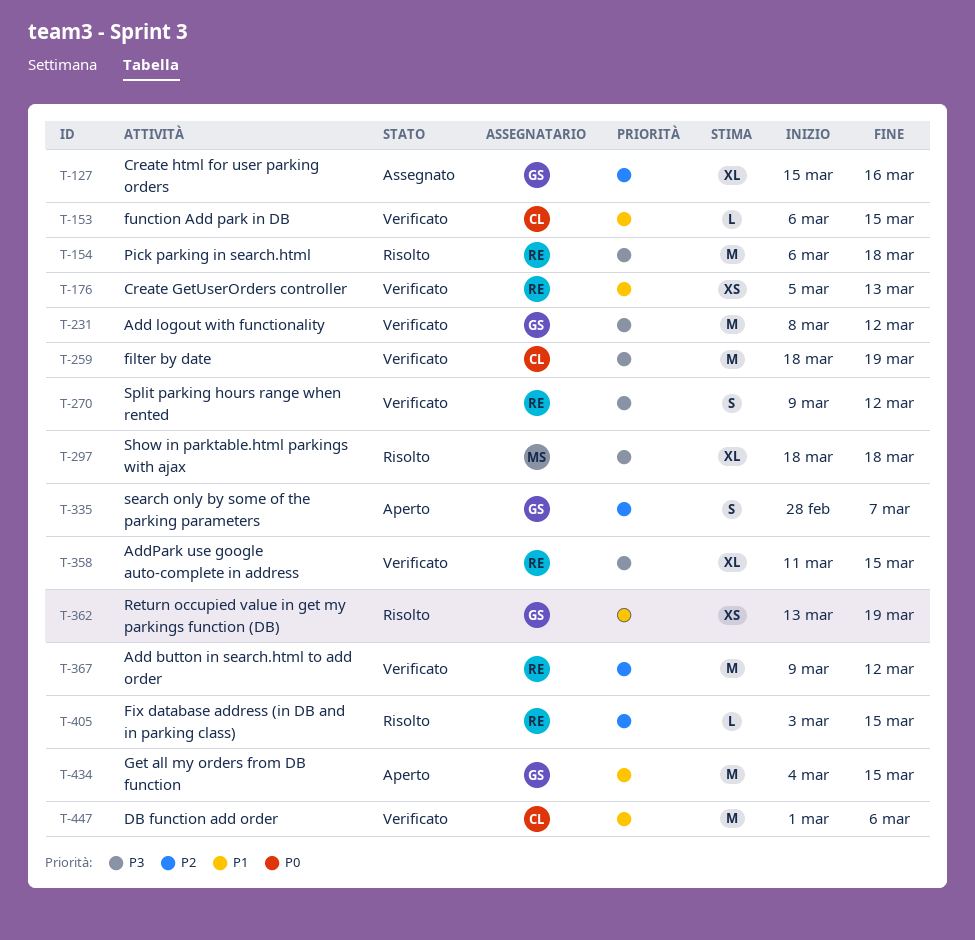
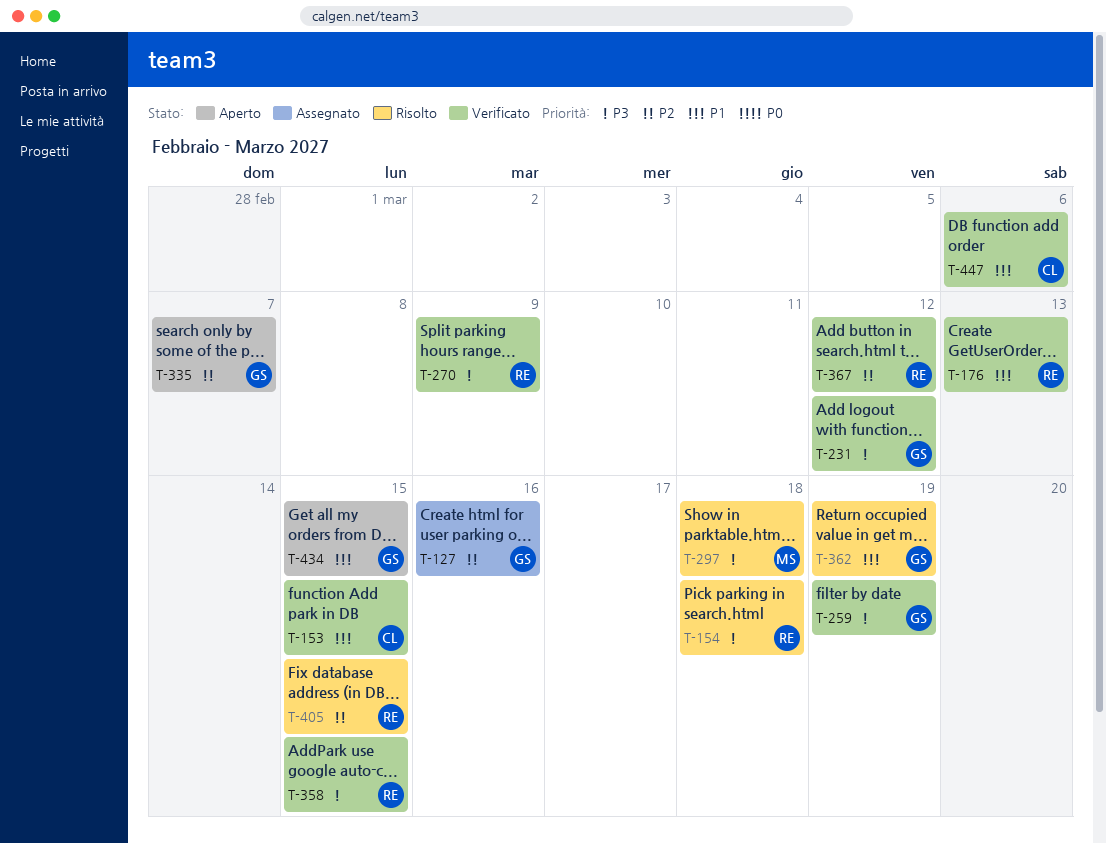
T-259, owner: CL -> GS
T-270, due: Mar 12 -> Mar 9

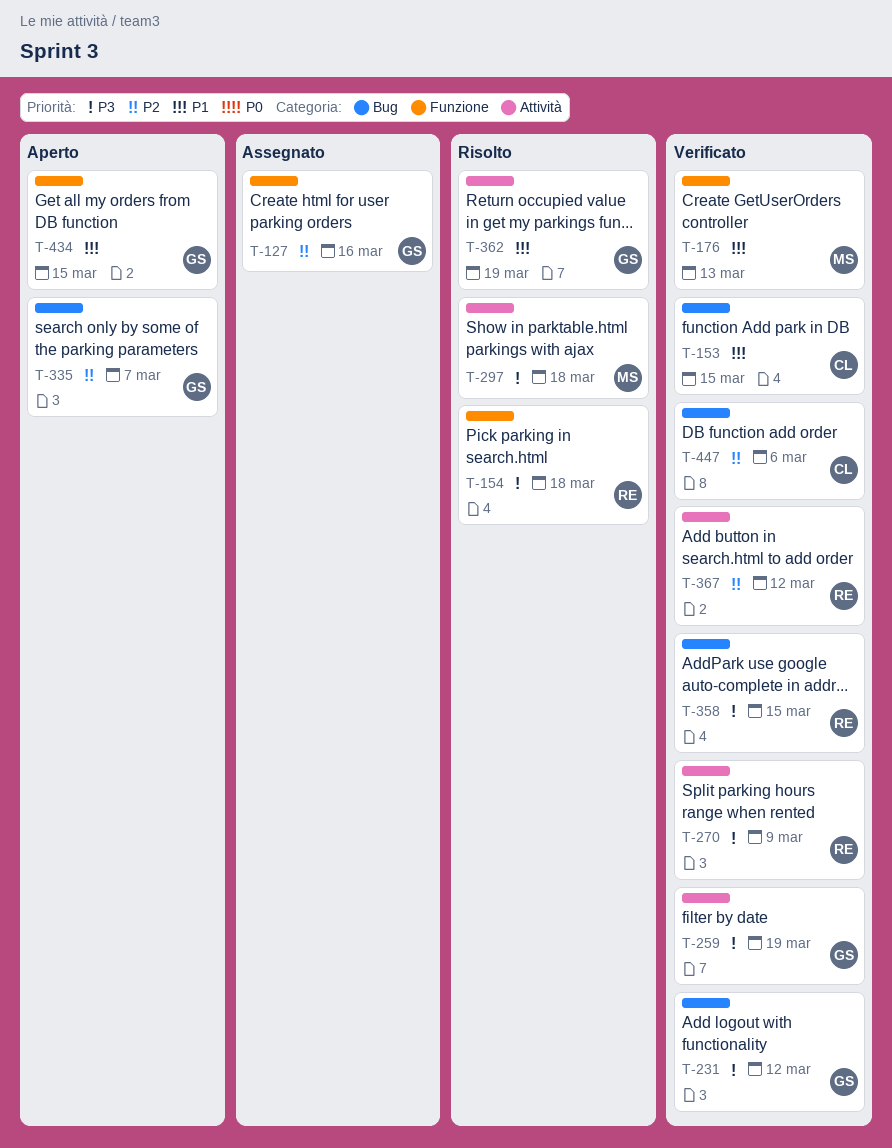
T-176, owner: RE -> MS
T-405: present -> none
T-447, priority: P1 -> P2

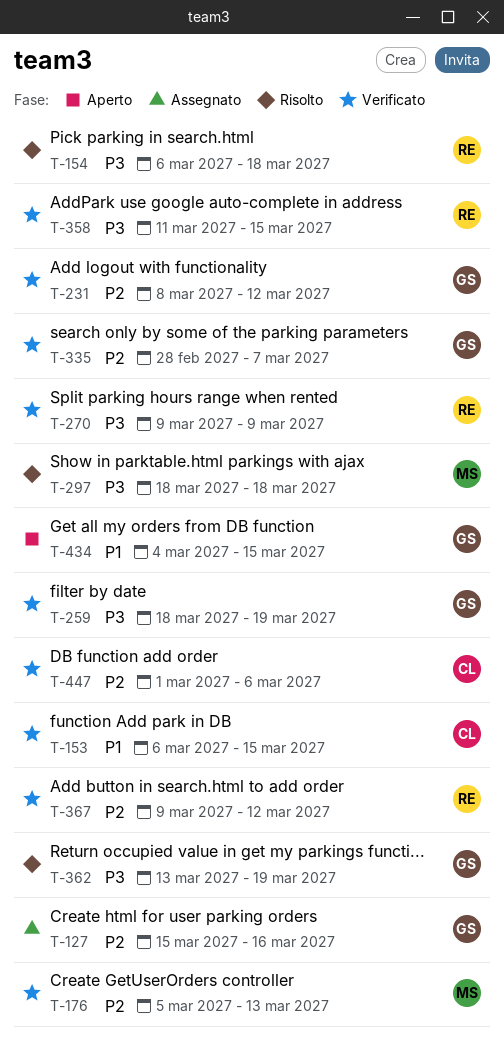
T-176, priority: P1 -> P2
T-231, priority: P3 -> P2
T-335, status: Aperto -> Verificato
T-362, priority: P1 -> P3

